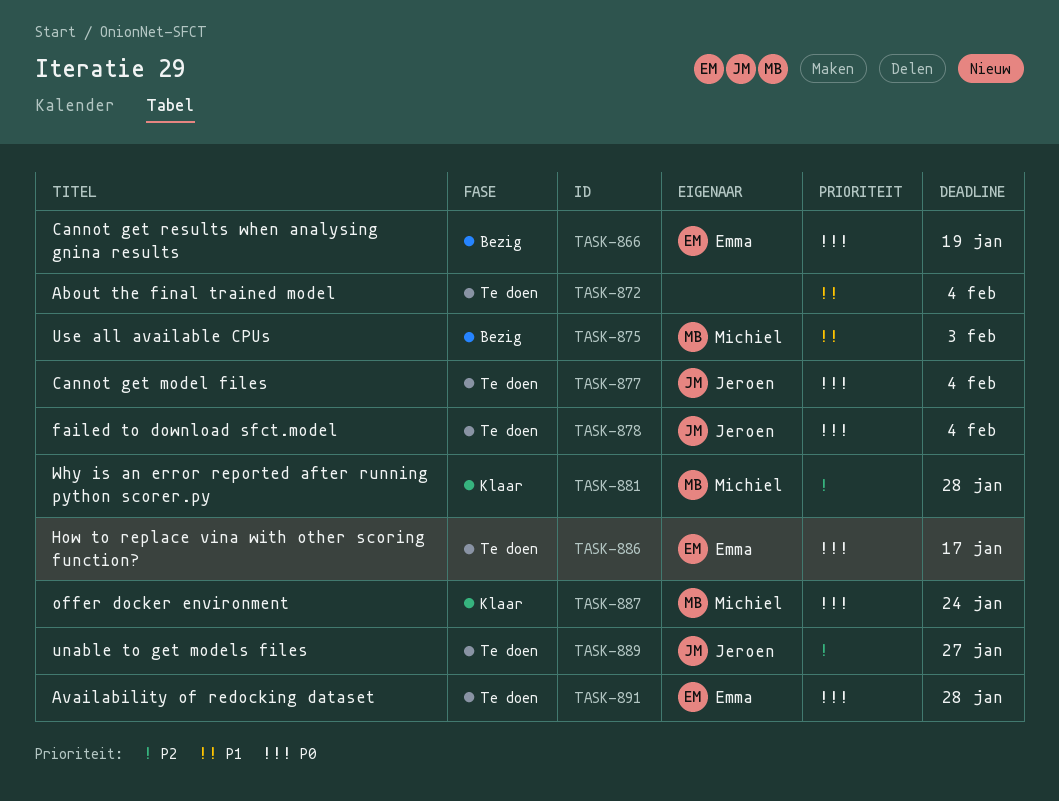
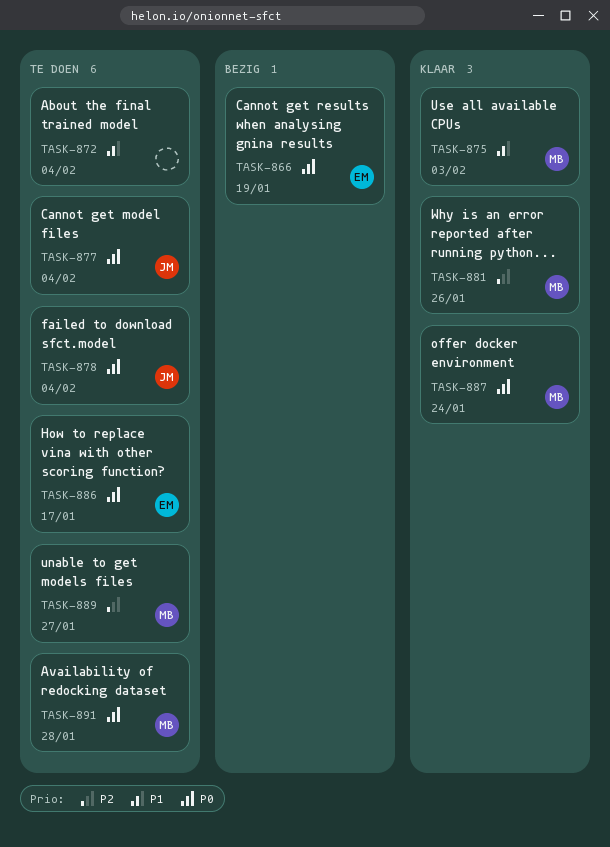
TASK-875, status: Bezig -> Klaar
TASK-881, due: Jan 28 -> Jan 26
TASK-889, owner: Jeroen -> Michiel
TASK-891, owner: Emma -> Michiel

